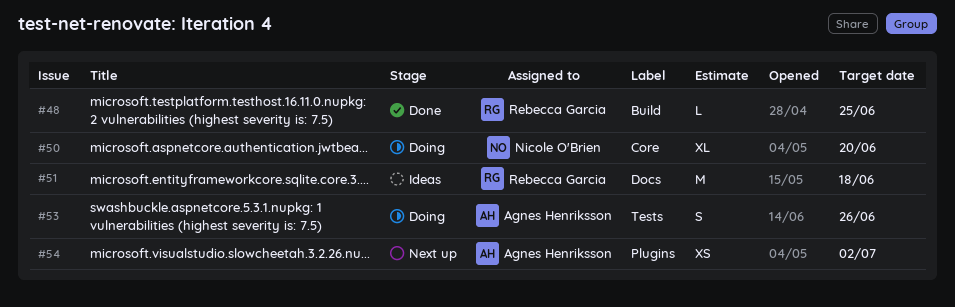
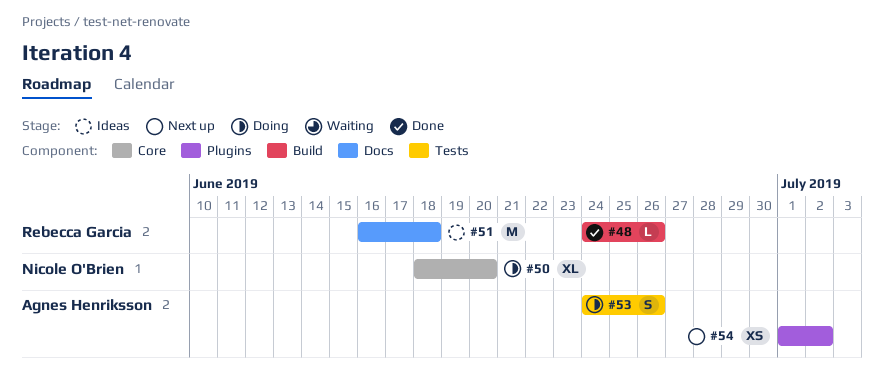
#48, due: Jun 25 -> Jun 26

